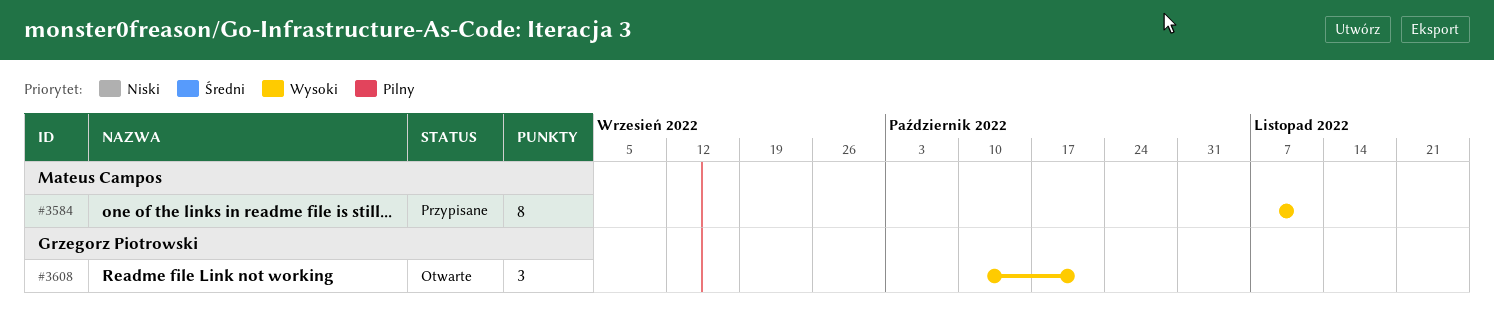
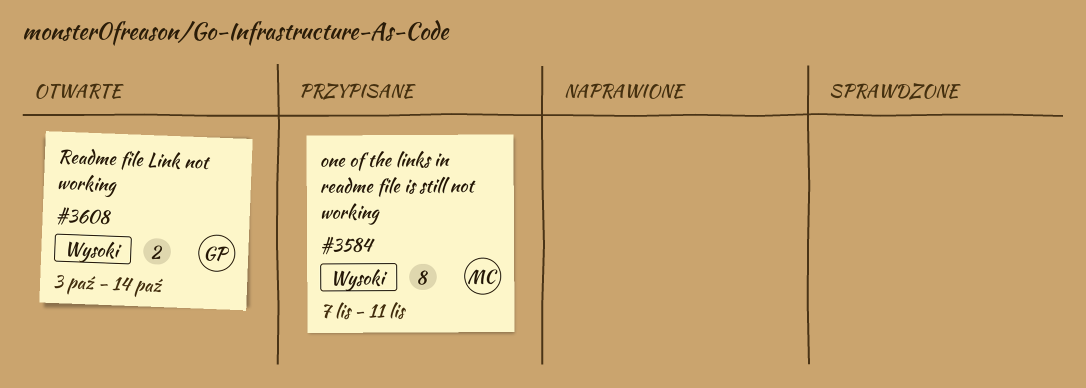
#3608, estimate: 3 -> 2
#3608, start: Oct 10 -> Oct 3
#3608, due: Oct 21 -> Oct 14

